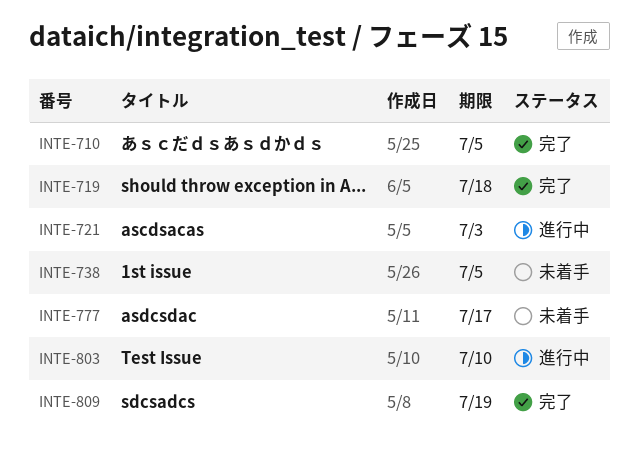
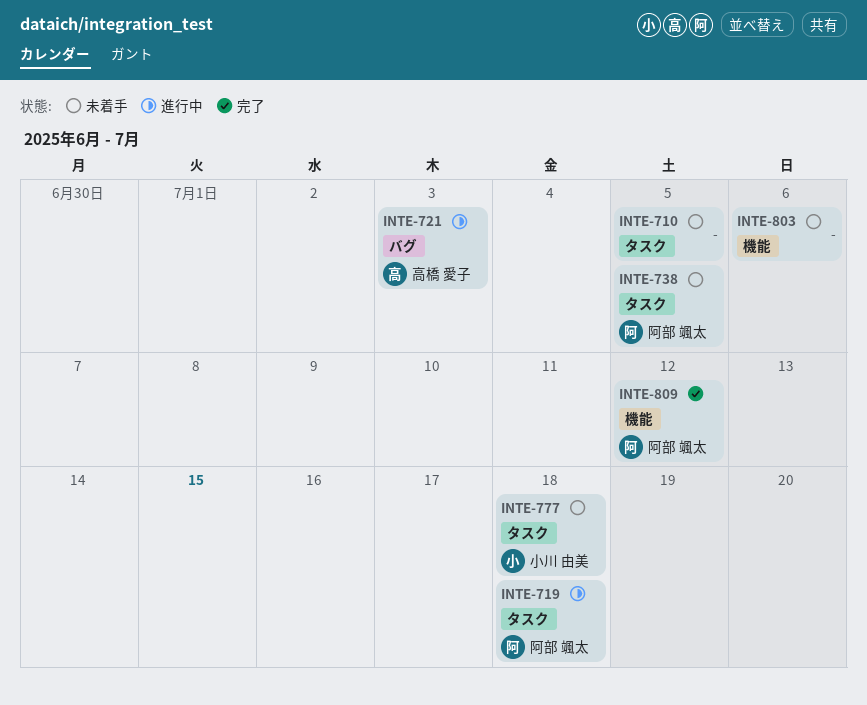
INTE-710, status: 完了 -> 未着手
INTE-719, status: 完了 -> 進行中
INTE-777, due: Jul 17 -> Jul 18
INTE-803, status: 進行中 -> 未着手
INTE-803, due: Jul 10 -> Jul 6
INTE-809, due: Jul 19 -> Jul 12

